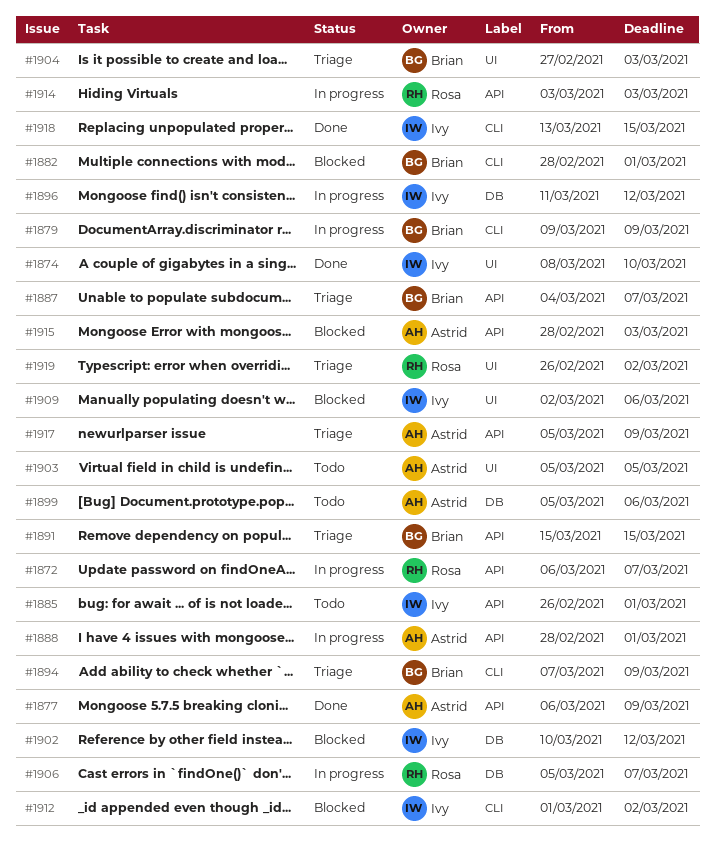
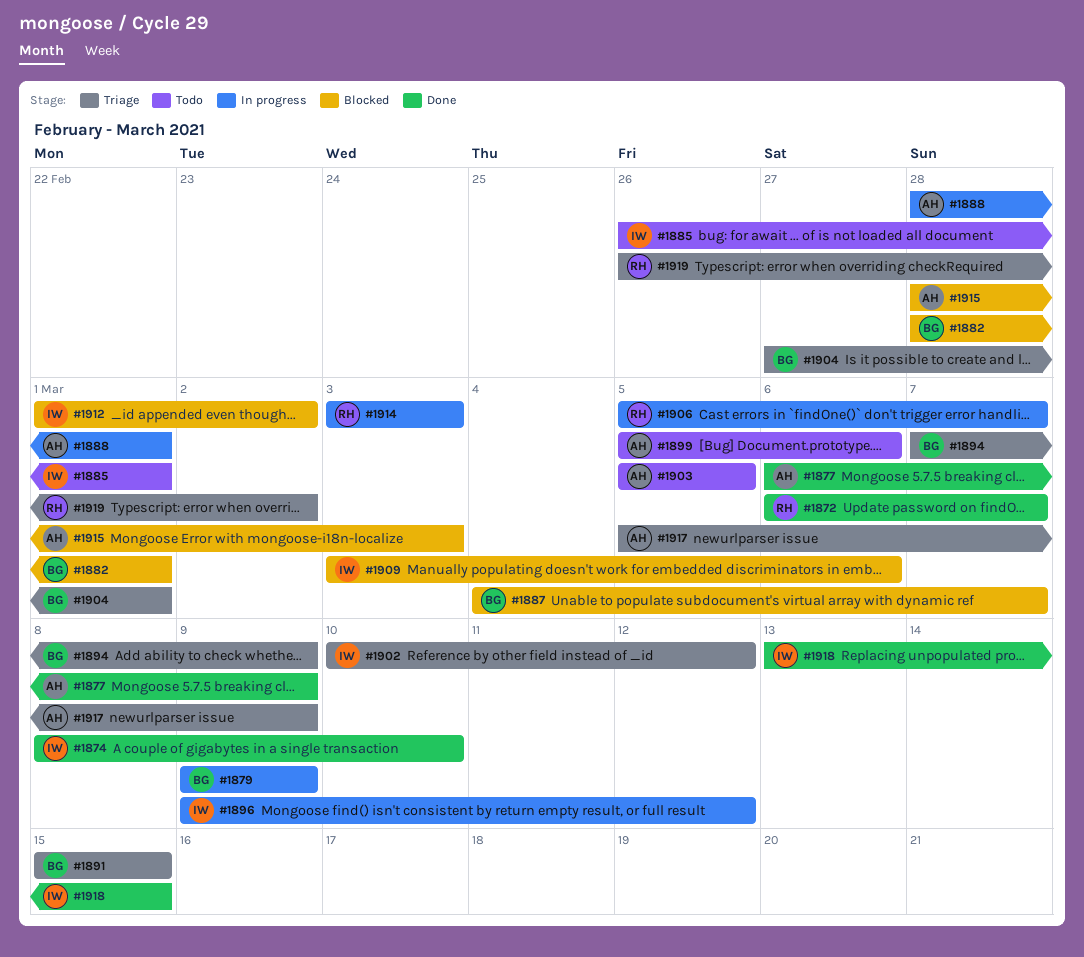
#1872, status: In progress -> Done
#1887, status: Triage -> Blocked
#1896, start: Mar 11 -> Mar 9
#1902, status: Blocked -> Triage
#1904, due: Mar 3 -> Mar 1
#1909, start: Mar 2 -> Mar 3

